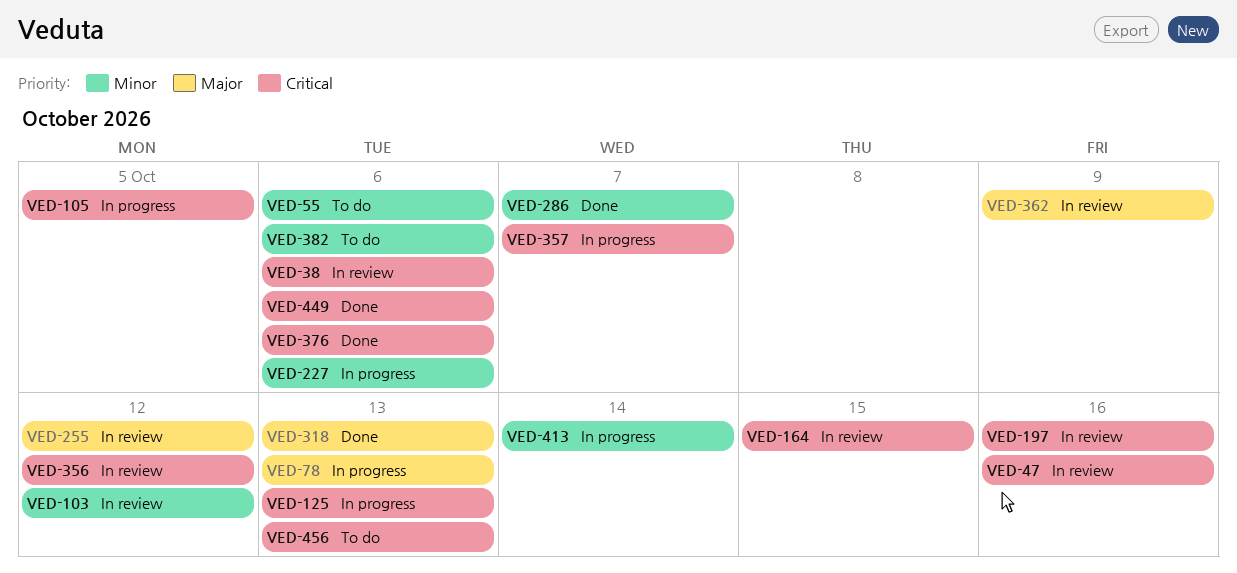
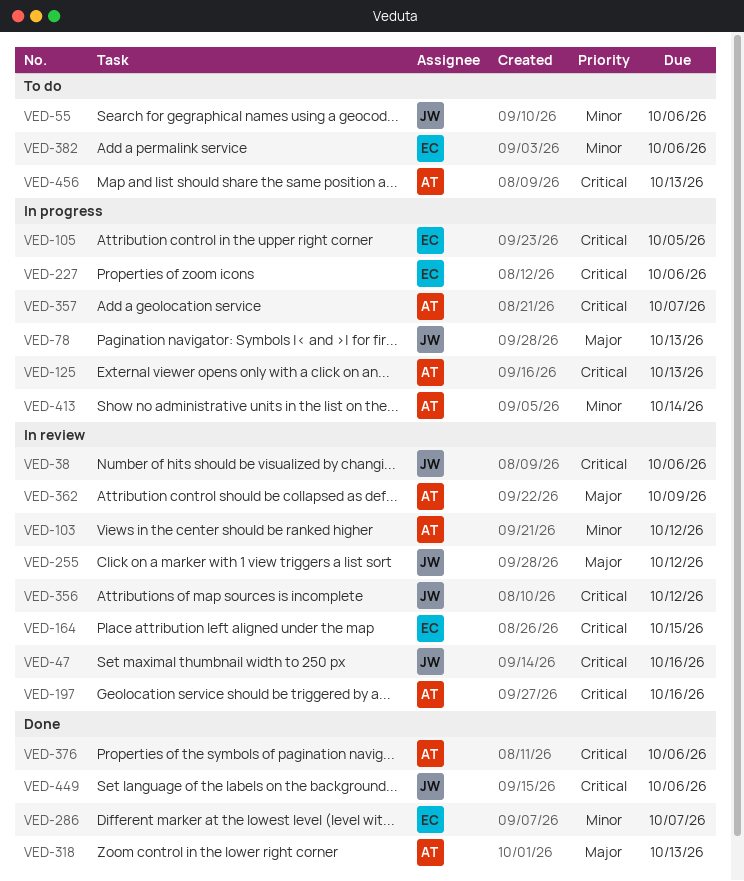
VED-227, priority: Minor -> Critical

